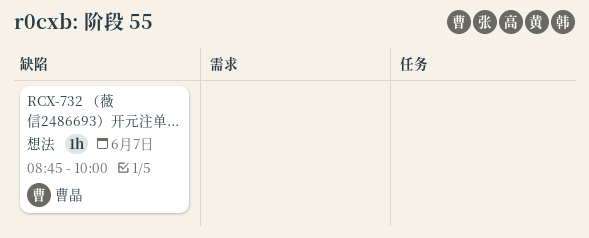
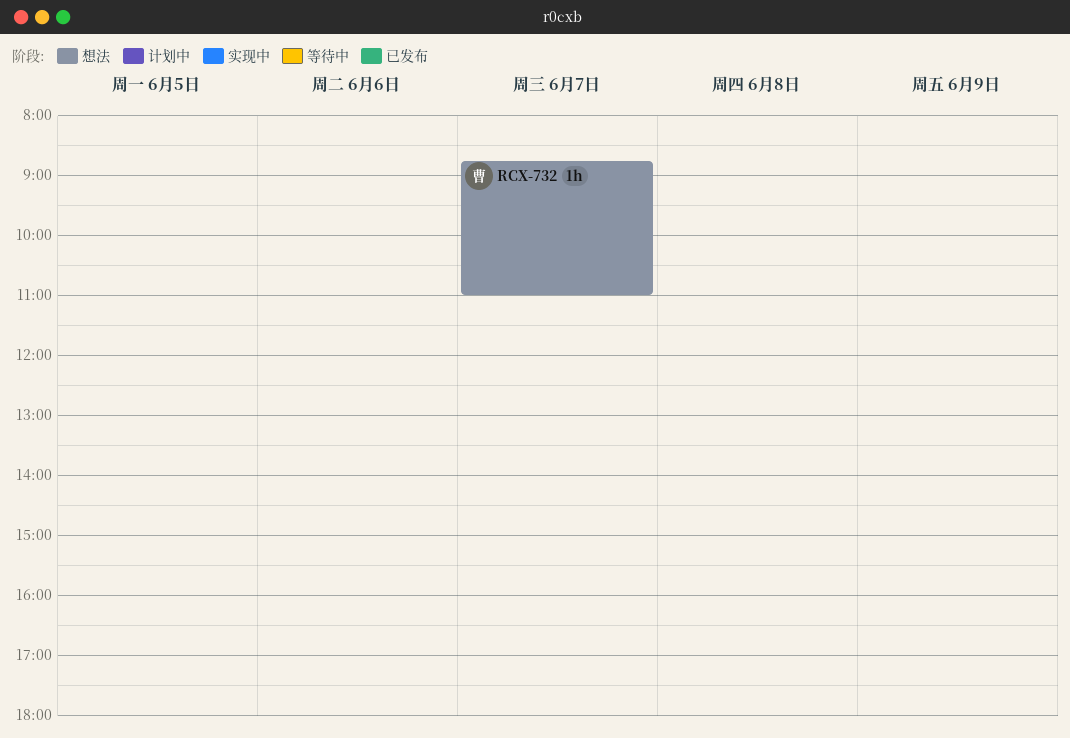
RCX-732, ends: 10:00 -> 11:00

